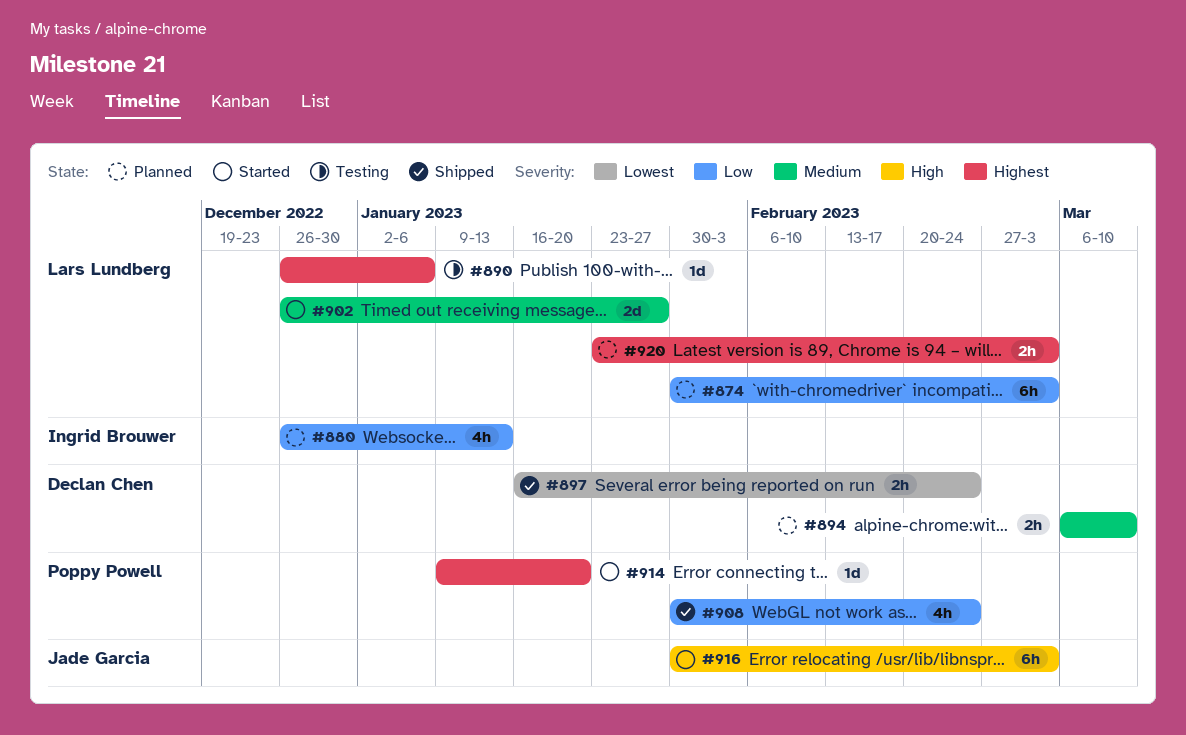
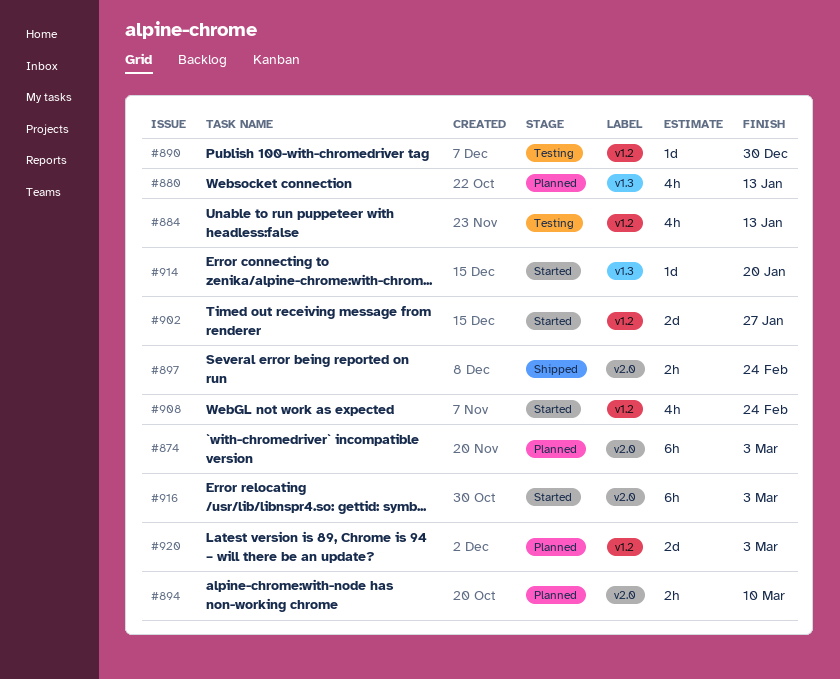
#884: none -> present
#890, due: Jan 6 -> Dec 30
#908, status: Shipped -> Started
#920, estimate: 2h -> 2d

